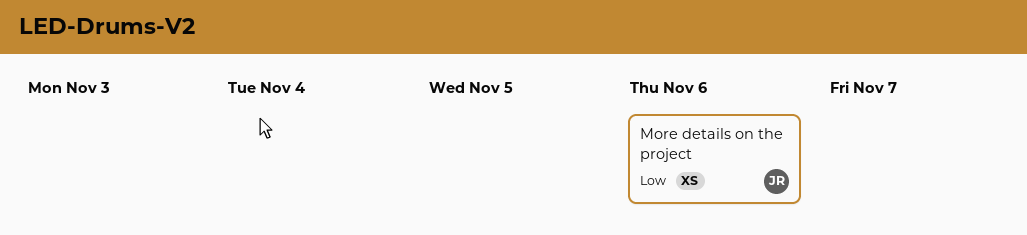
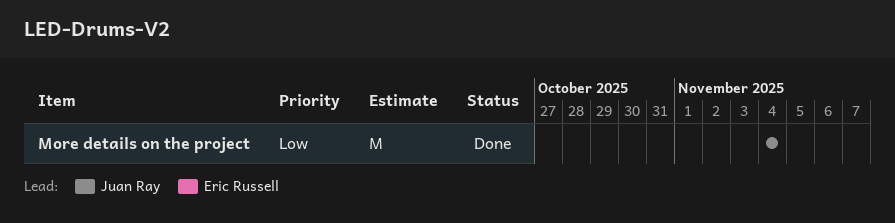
More details on the project, estimate: XS -> M
More details on the project, due: Nov 6 -> Nov 4

